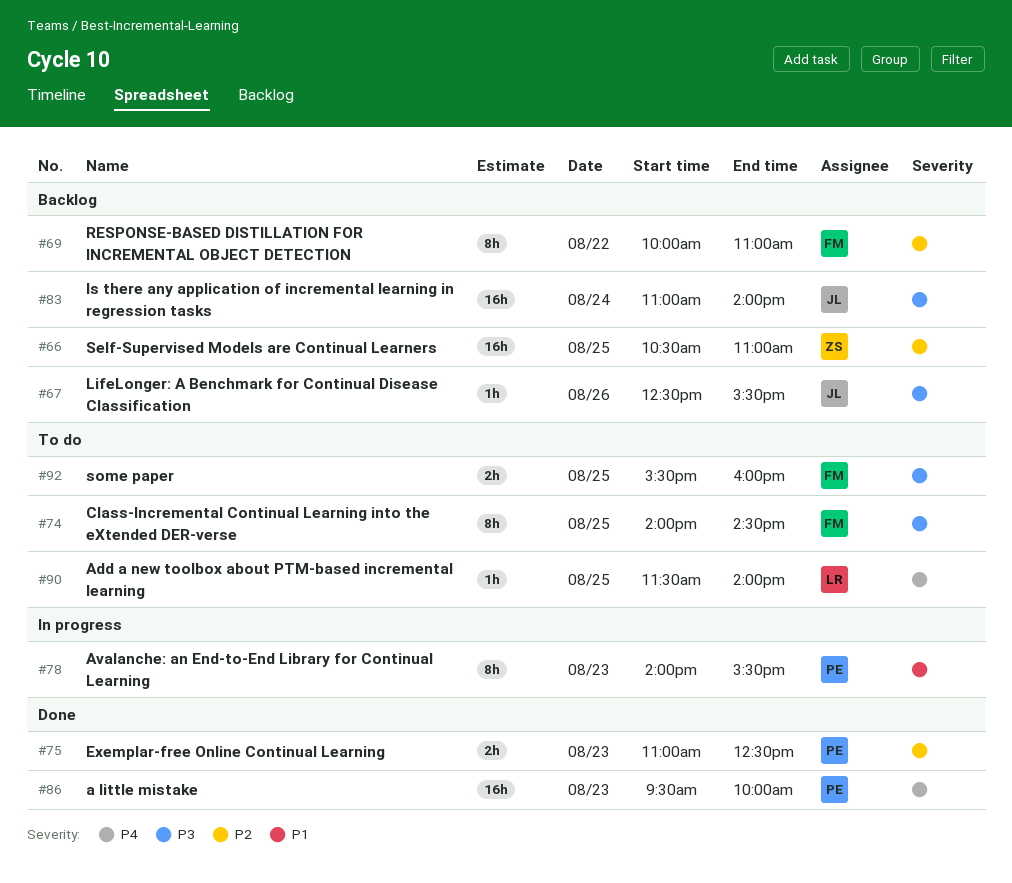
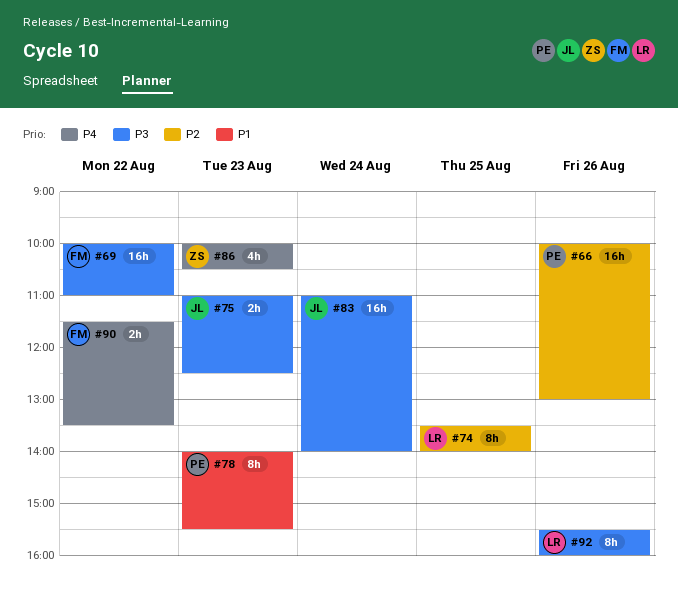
#66, owner: ZS -> PE
#66, day: Aug 25 -> Aug 26
#66, begins: 10:30 -> 10:00
#66, ends: 11:00 -> 13:00
#67: present -> none
#69, priority: P2 -> P3
#69, estimate: 8h -> 16h
#74, owner: FM -> LR
#74, priority: P3 -> P2
#74, begins: 14:00 -> 13:30
#74, ends: 14:30 -> 14:00
#75, owner: PE -> JL
#75, priority: P2 -> P3
#86, owner: PE -> ZS
#86, estimate: 16h -> 4h
#86, begins: 09:30 -> 10:00
#86, ends: 10:00 -> 10:30
#90, owner: LR -> FM
#90, estimate: 1h -> 2h
#90, day: Aug 25 -> Aug 22
#90, ends: 14:00 -> 13:30
#92, owner: FM -> LR
#92, estimate: 2h -> 8h
#92, day: Aug 25 -> Aug 26

